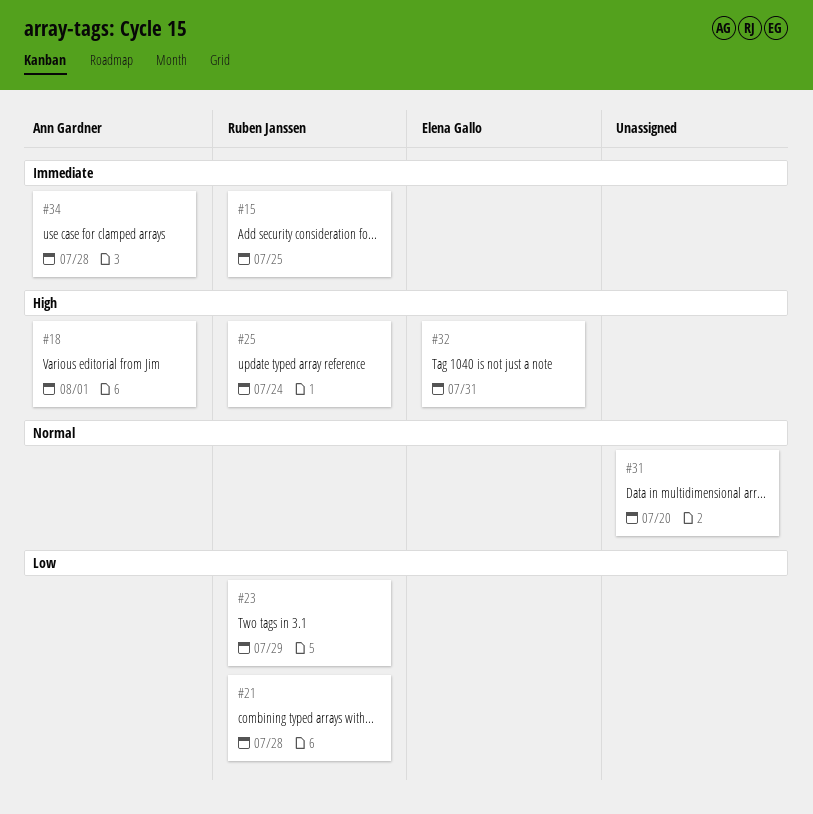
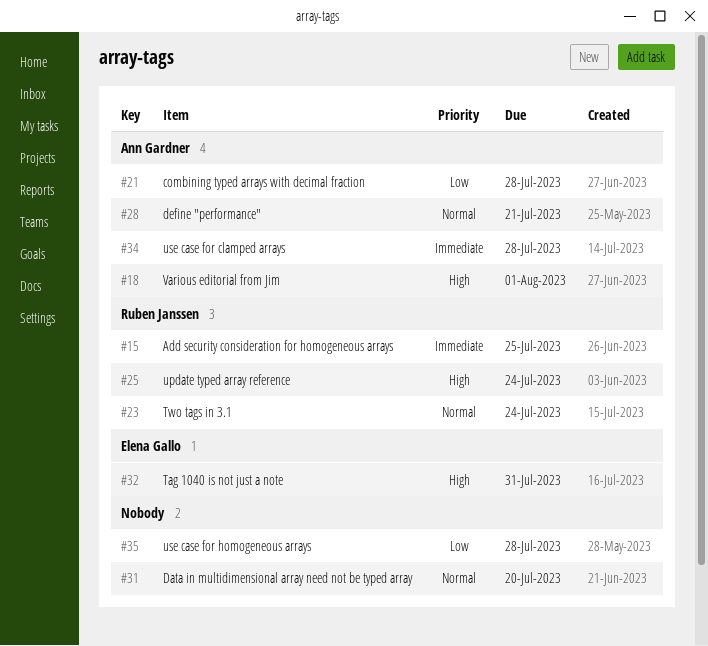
#21, owner: Ruben Janssen -> Ann Gardner
#23, priority: Low -> Normal
#23, due: Jul 29 -> Jul 24
#28: none -> present
#35: none -> present

